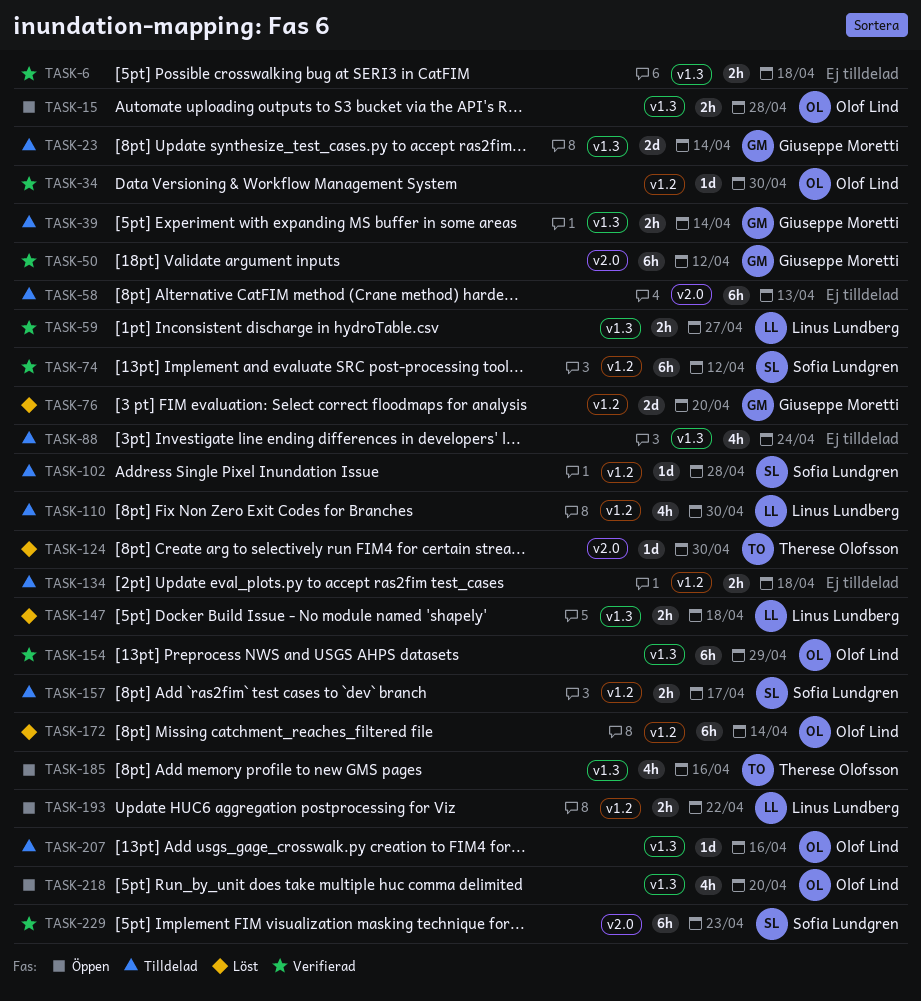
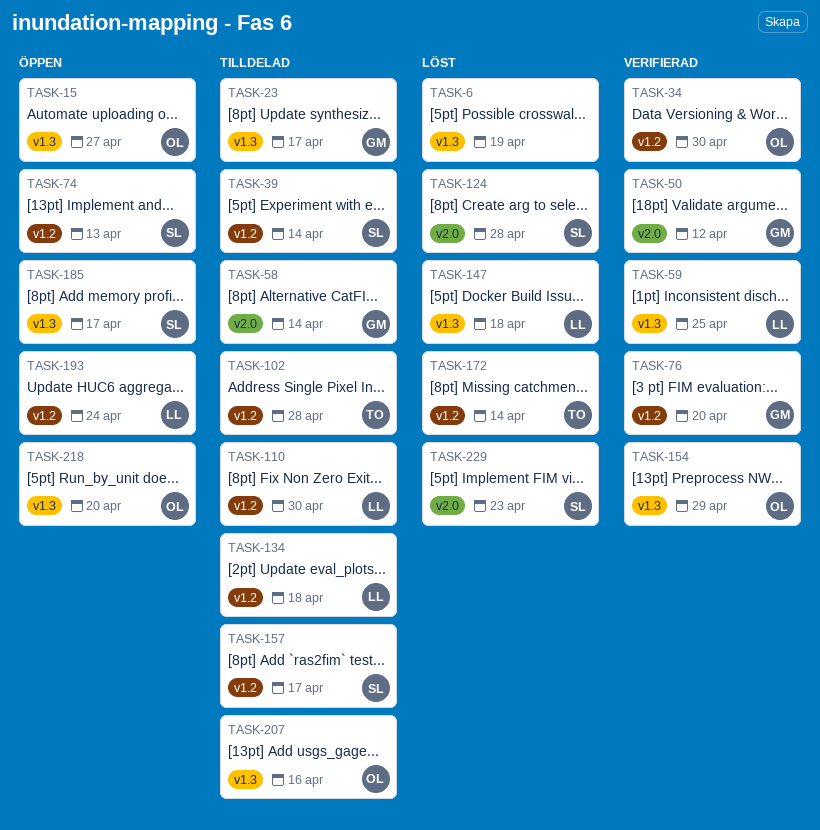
TASK-6, status: Verifierad -> Löst
TASK-6, due: Apr 18 -> Apr 19
TASK-15, due: Apr 28 -> Apr 27
TASK-23, due: Apr 14 -> Apr 17
TASK-39, owner: Giuseppe Moretti -> Sofia Lundgren
TASK-39, label: v1.3 -> v1.2
TASK-58, owner: none -> Giuseppe Moretti
TASK-58, due: Apr 13 -> Apr 14
TASK-59, due: Apr 27 -> Apr 25
TASK-74, status: Verifierad -> Öppen
TASK-74, due: Apr 12 -> Apr 13
TASK-76, status: Löst -> Verifierad
TASK-88: present -> none
TASK-102, owner: Sofia Lundgren -> Therese Olofsson
TASK-124, owner: Therese Olofsson -> Sofia Lundgren
TASK-124, due: Apr 30 -> Apr 28
TASK-134, owner: none -> Linus Lundberg
TASK-172, owner: Olof Lind -> Therese Olofsson
TASK-185, owner: Therese Olofsson -> Sofia Lundgren
TASK-185, due: Apr 16 -> Apr 17
TASK-193, due: Apr 22 -> Apr 24
TASK-229, status: Verifierad -> Löst

